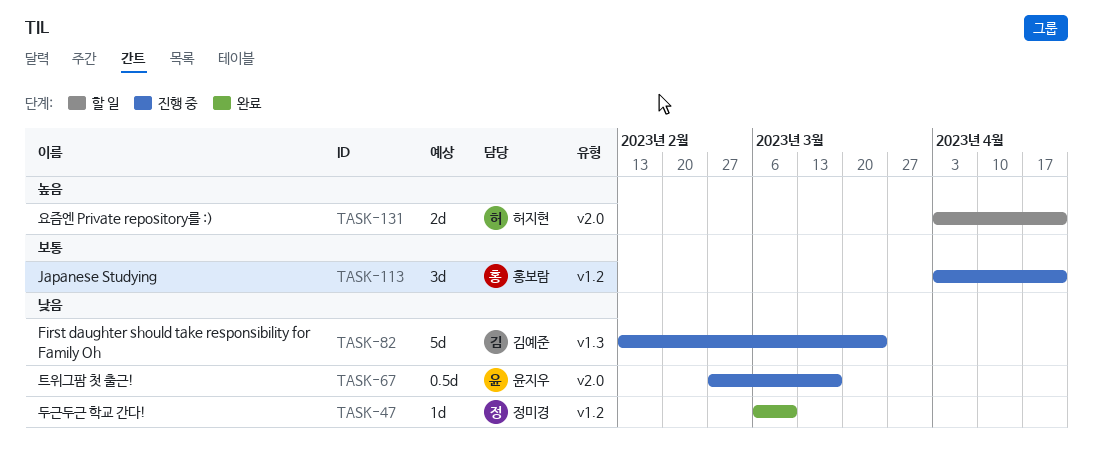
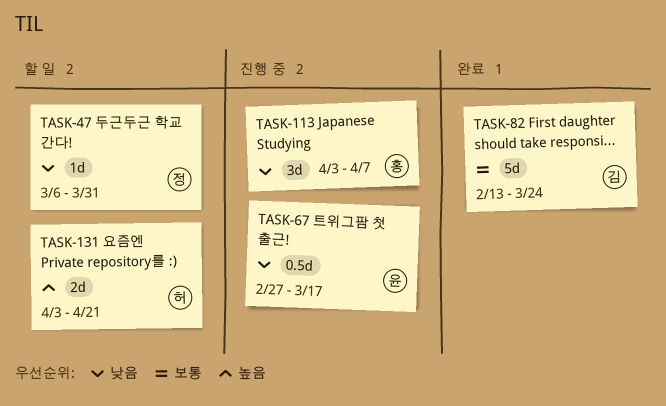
TASK-47, status: 완료 -> 할 일
TASK-47, due: Mar 10 -> Mar 31
TASK-82, status: 진행 중 -> 완료
TASK-82, priority: 낮음 -> 보통
TASK-113, priority: 보통 -> 낮음
TASK-113, due: Apr 21 -> Apr 7

